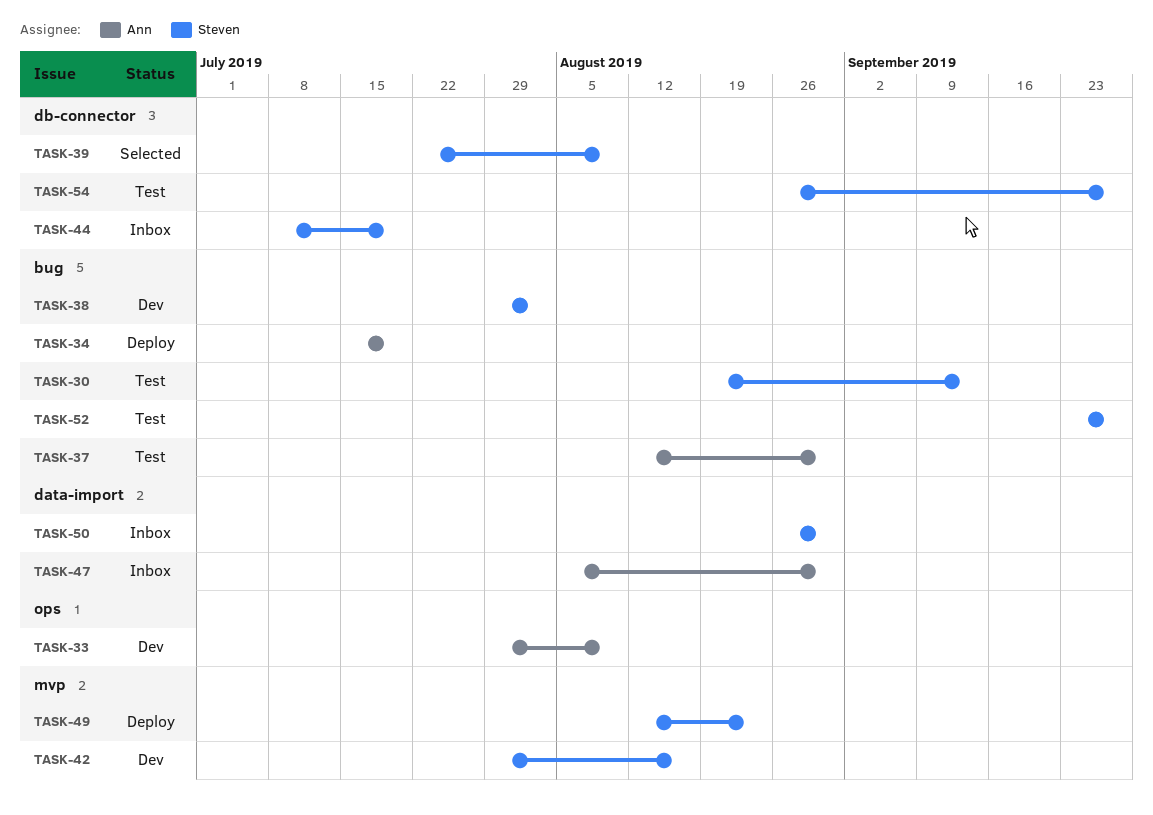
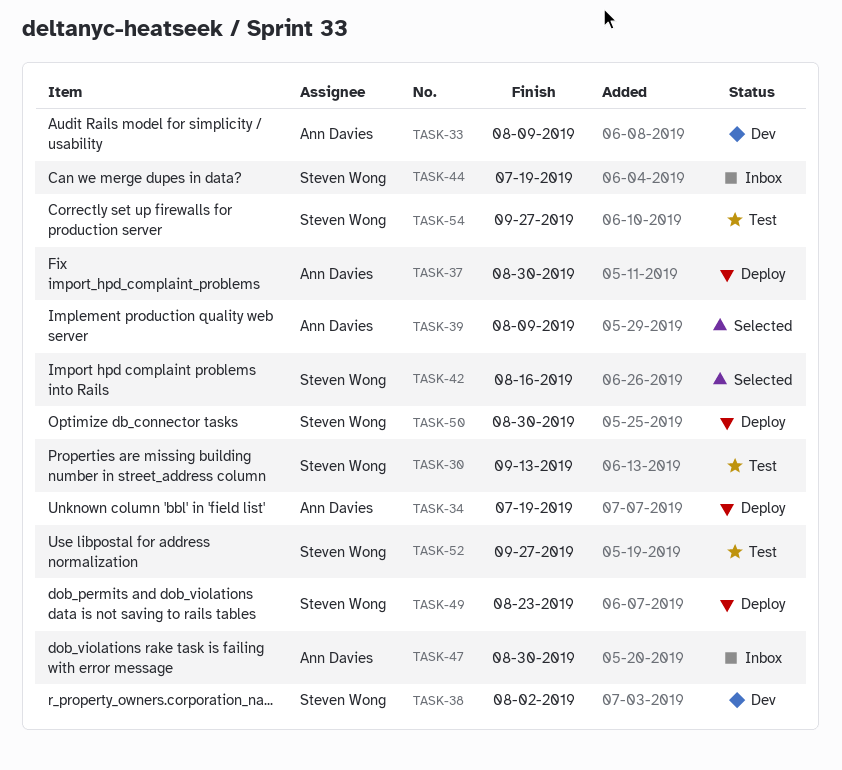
TASK-37, status: Test -> Deploy
TASK-39, owner: Steven Wong -> Ann Davies
TASK-42, status: Dev -> Selected
TASK-50, status: Inbox -> Deploy

